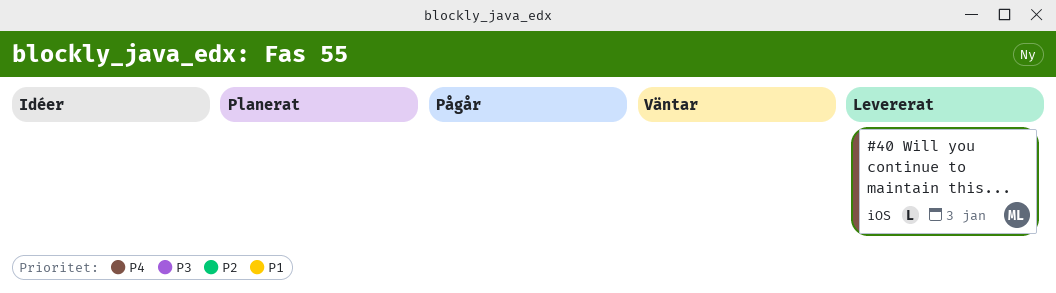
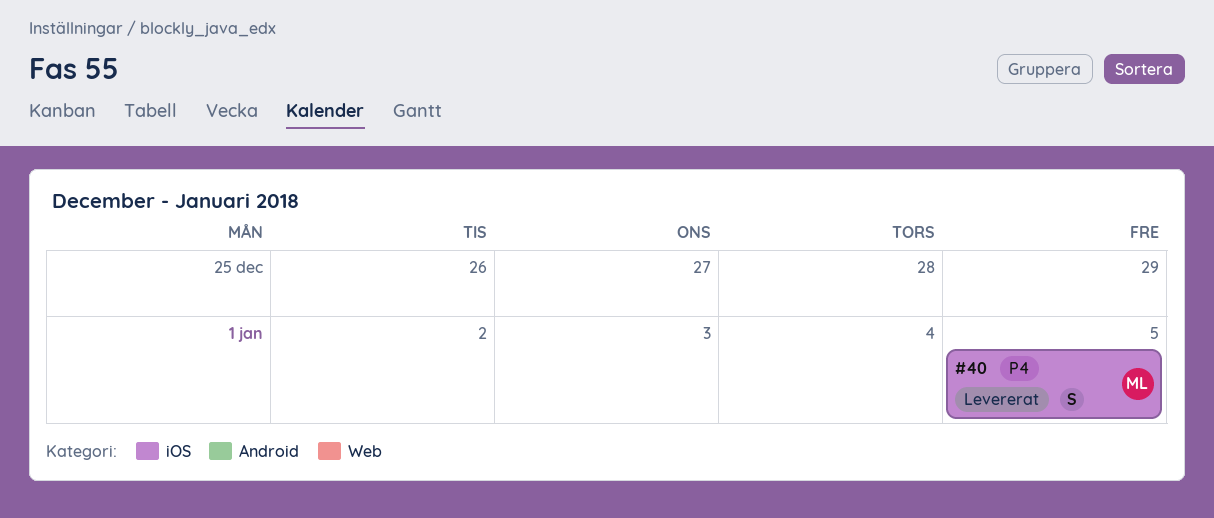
#40, estimate: L -> S
#40, due: Jan 3 -> Jan 5

